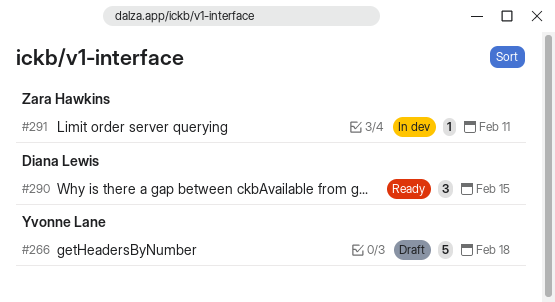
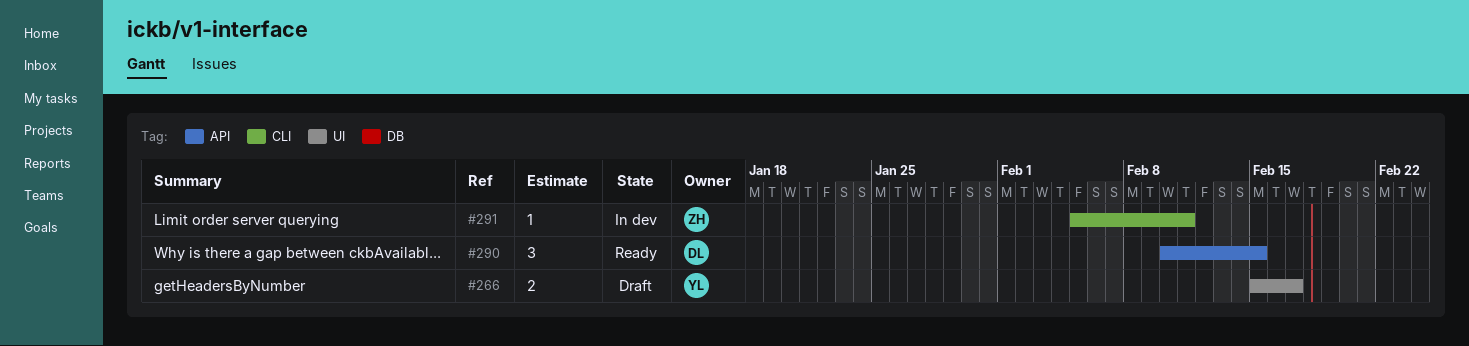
#266, estimate: 5 -> 2
#266, due: Feb 18 -> Feb 17

